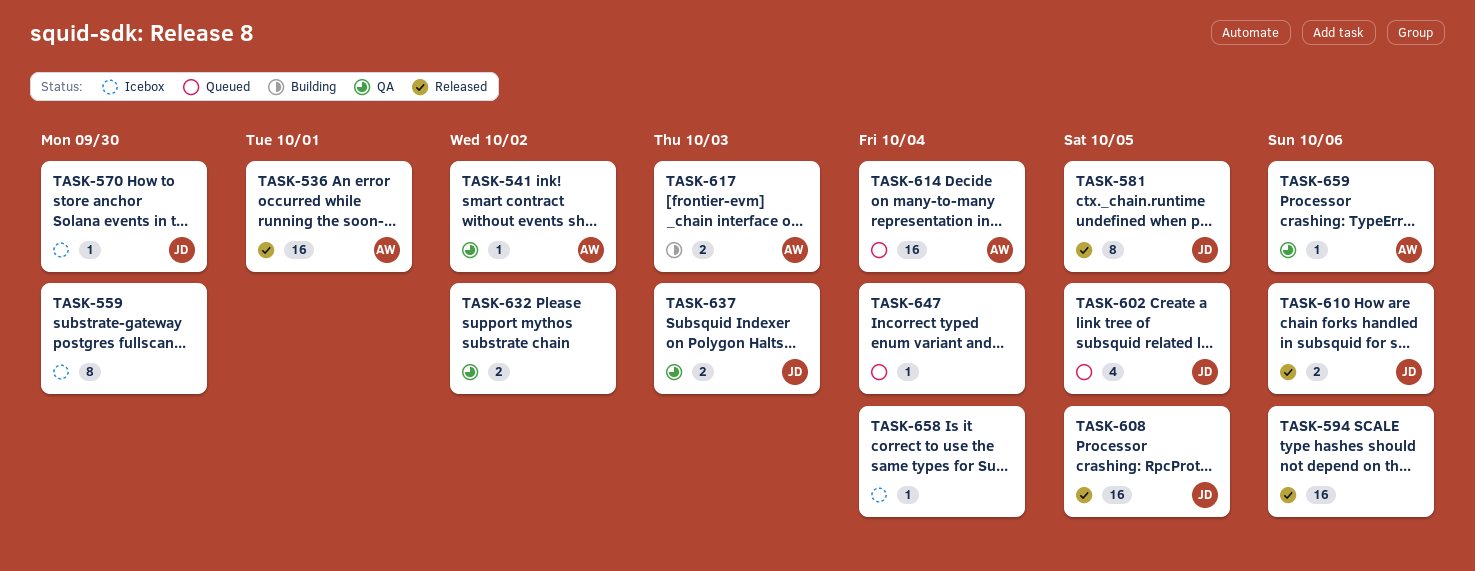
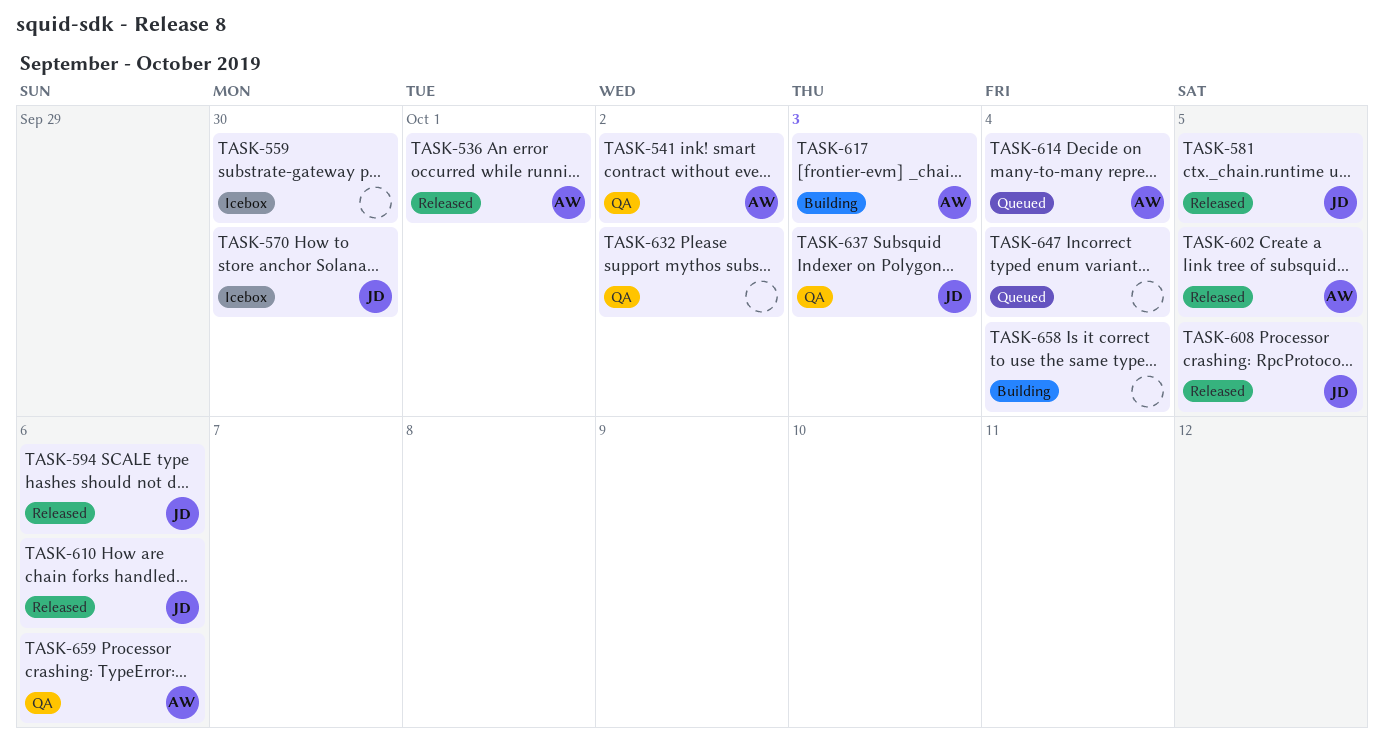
TASK-594, owner: none -> JD
TASK-602, status: Queued -> Released
TASK-602, owner: JD -> AW
TASK-658, status: Icebox -> Building

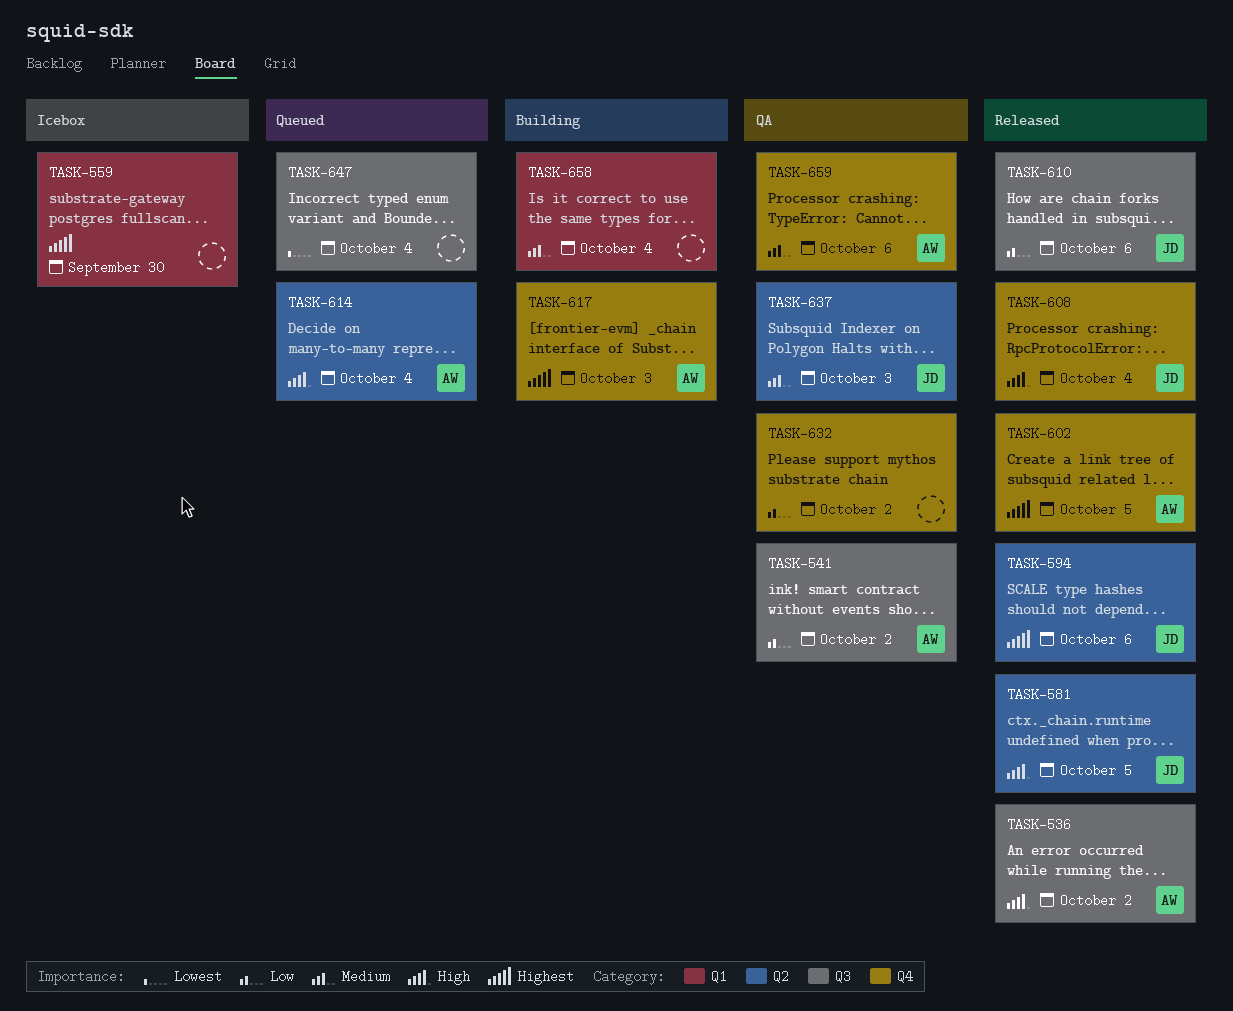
TASK-536, due: Oct 1 -> Oct 2
TASK-570: present -> none
TASK-608, due: Oct 5 -> Oct 4

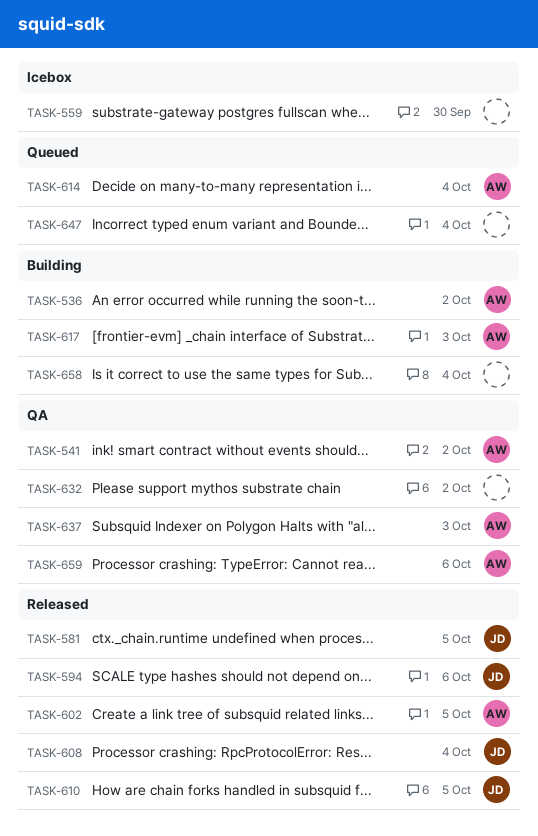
TASK-536, status: Released -> Building
TASK-610, due: Oct 6 -> Oct 5
TASK-637, owner: JD -> AW

